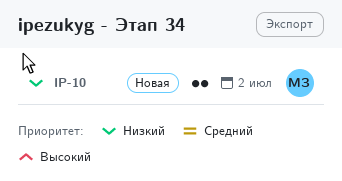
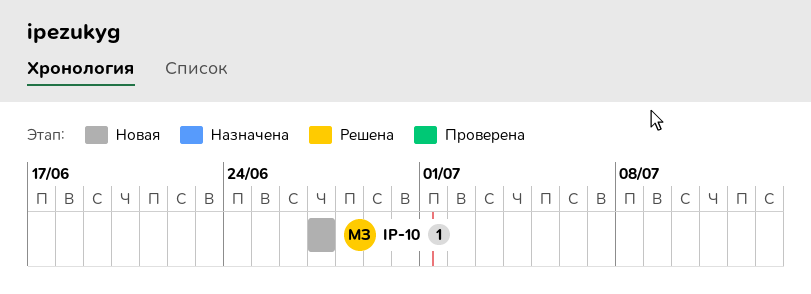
IP-10, estimate: 2 -> 1
IP-10, due: Jul 2 -> Jun 27

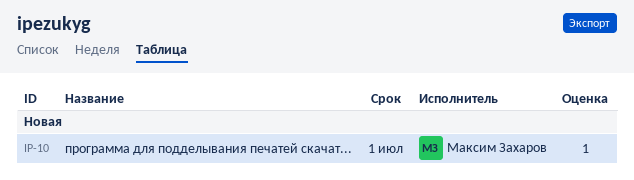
IP-10, due: Jun 27 -> Jul 1

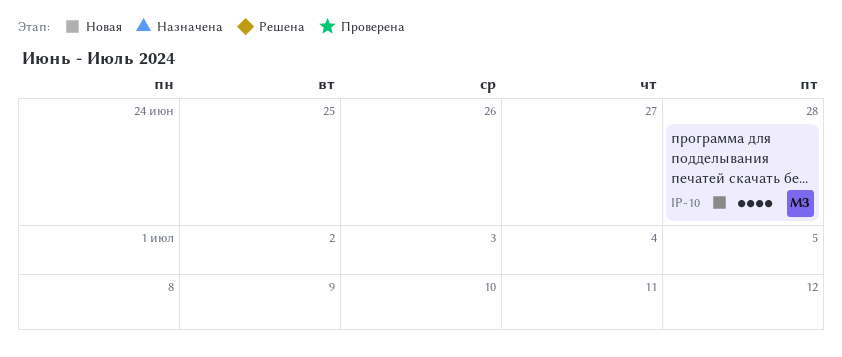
IP-10, estimate: 1 -> 4
IP-10, due: Jul 1 -> Jun 28

